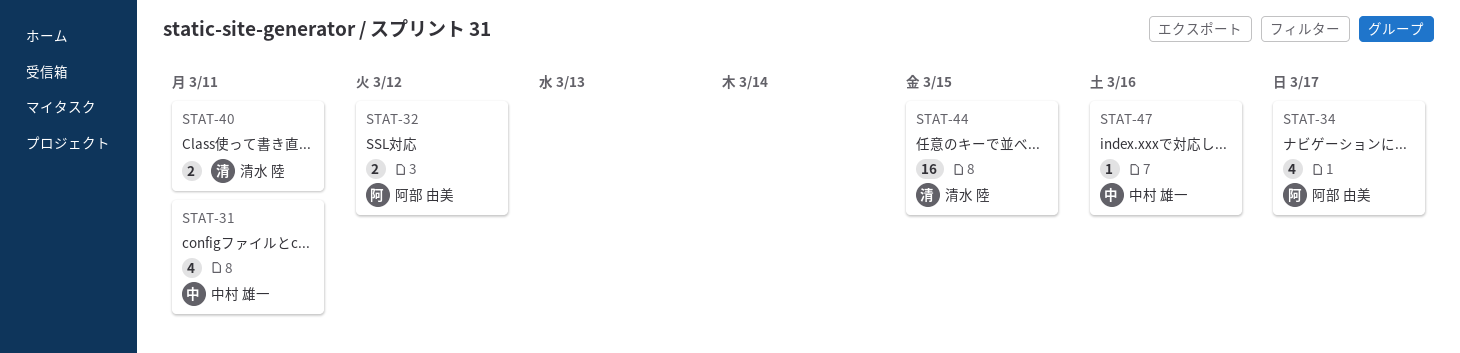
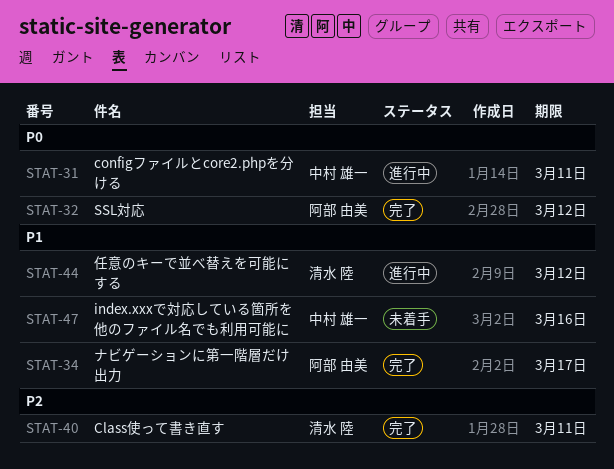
STAT-44, due: Mar 15 -> Mar 12

